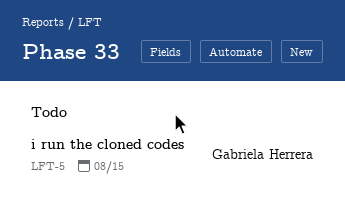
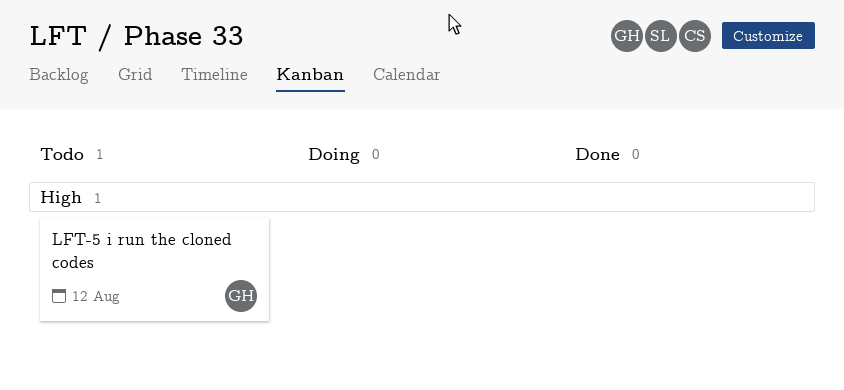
LFT-5, due: Aug 15 -> Aug 12

